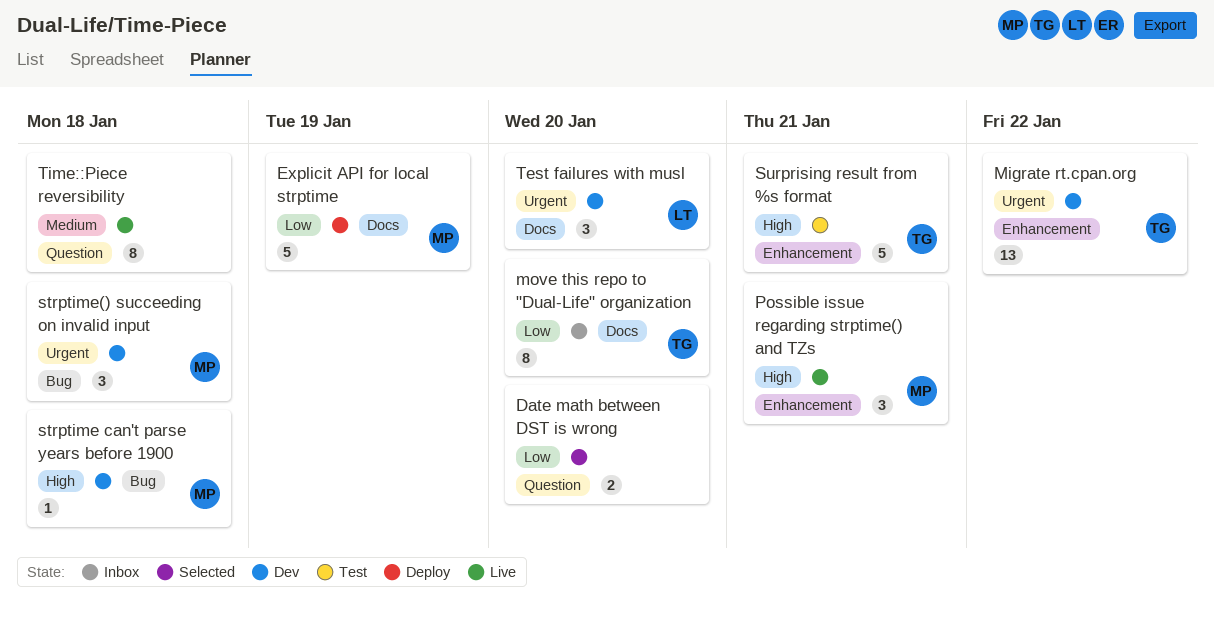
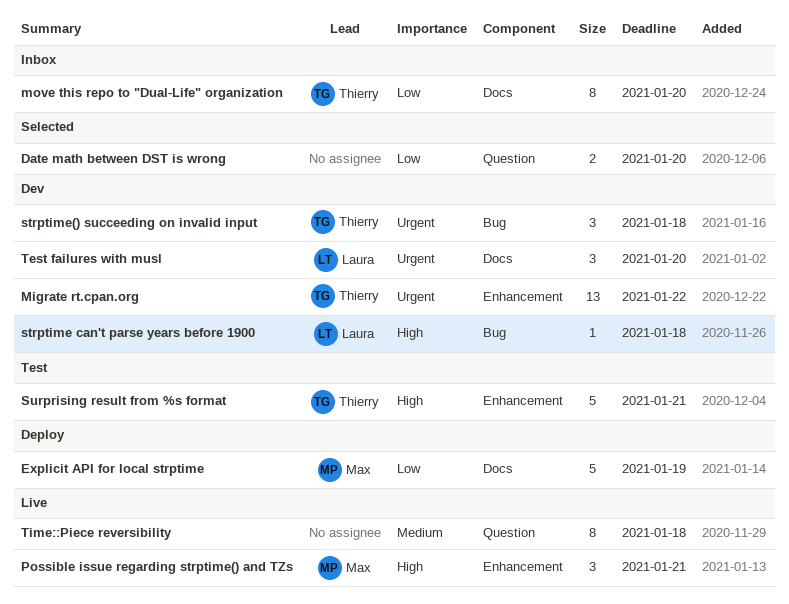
strptime can't parse years before 1900, owner: Max -> Laura
strptime() succeeding on invalid input, owner: Max -> Thierry

